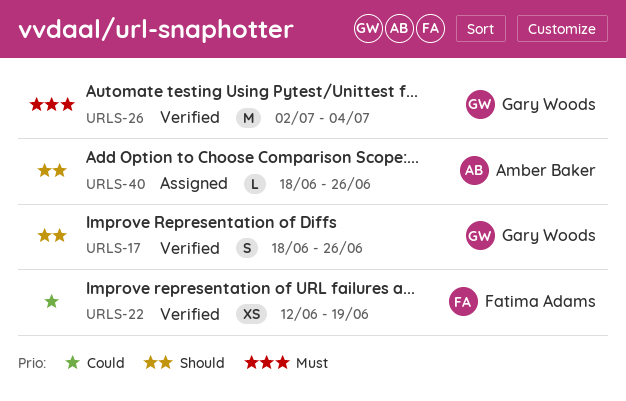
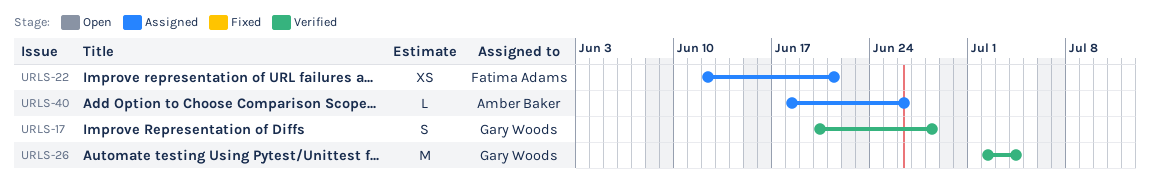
URLS-17, start: Jun 18 -> Jun 20
URLS-17, due: Jun 26 -> Jun 28
URLS-22, status: Verified -> Assigned
URLS-22, due: Jun 19 -> Jun 21

